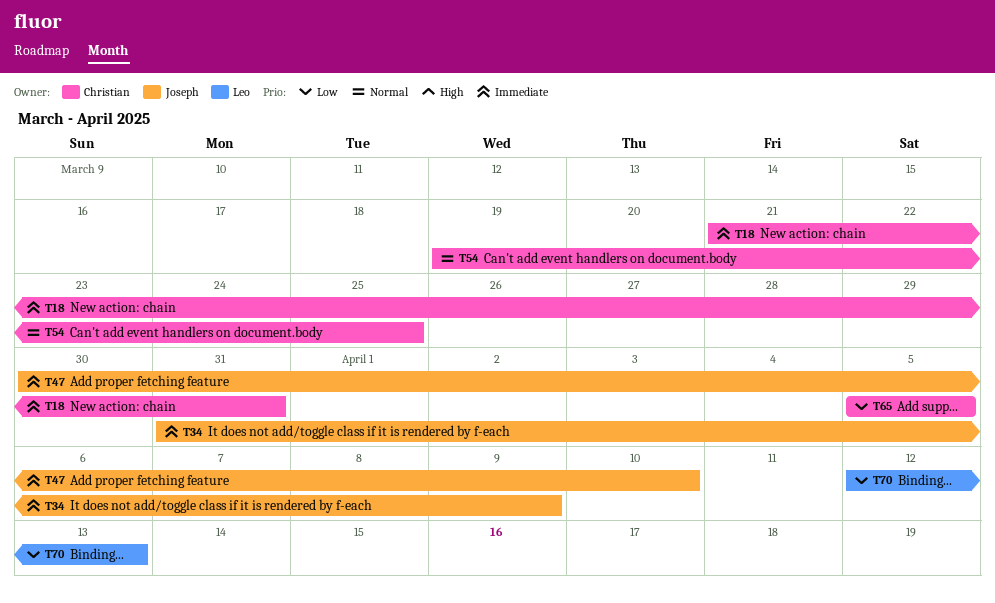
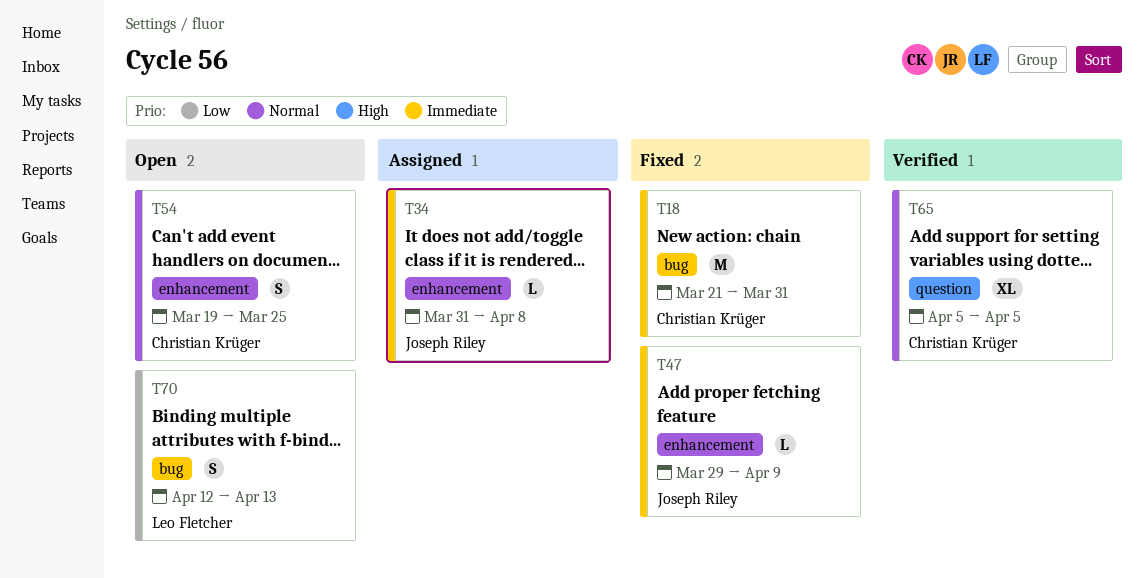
T34, due: Apr 9 -> Apr 8
T47, start: Mar 30 -> Mar 29
T47, due: Apr 10 -> Apr 9
T65, priority: Low -> Normal

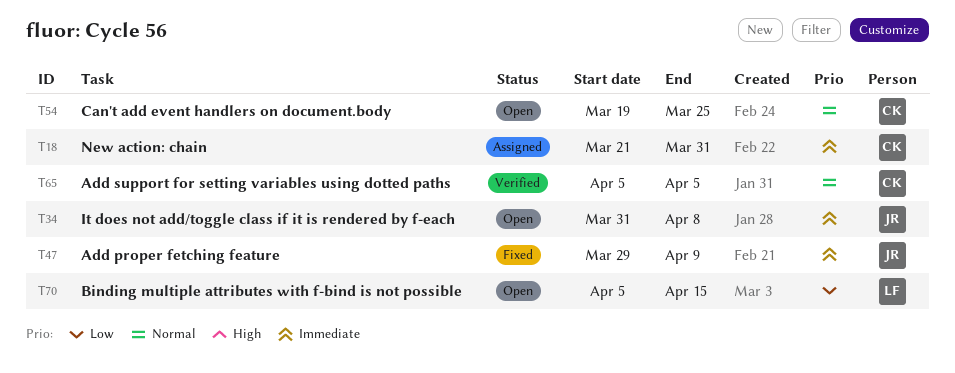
T18, status: Fixed -> Assigned
T34, status: Assigned -> Open
T70, start: Apr 12 -> Apr 5
T70, due: Apr 13 -> Apr 15

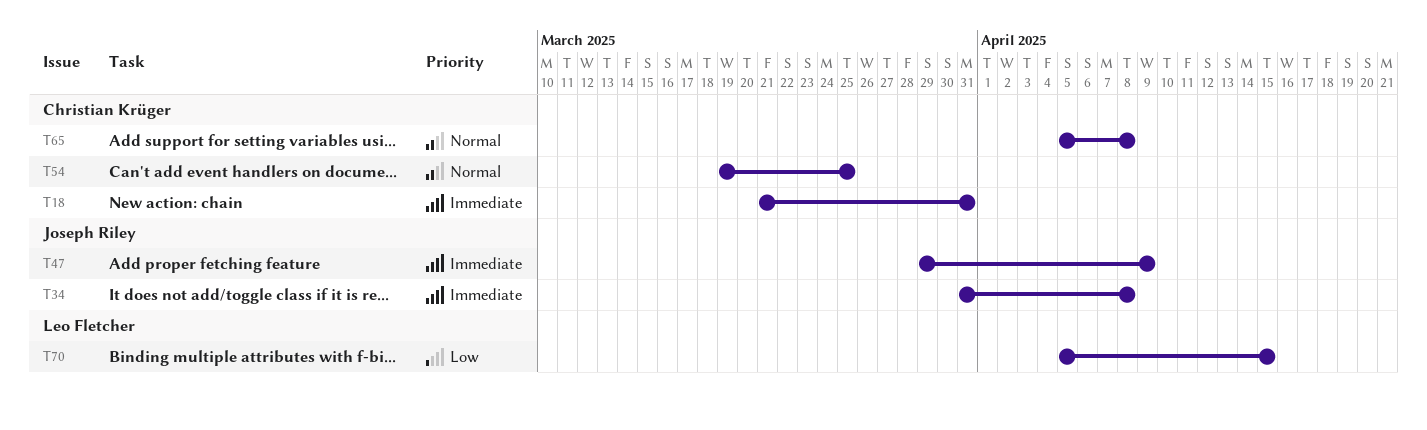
T65, due: Apr 5 -> Apr 8

